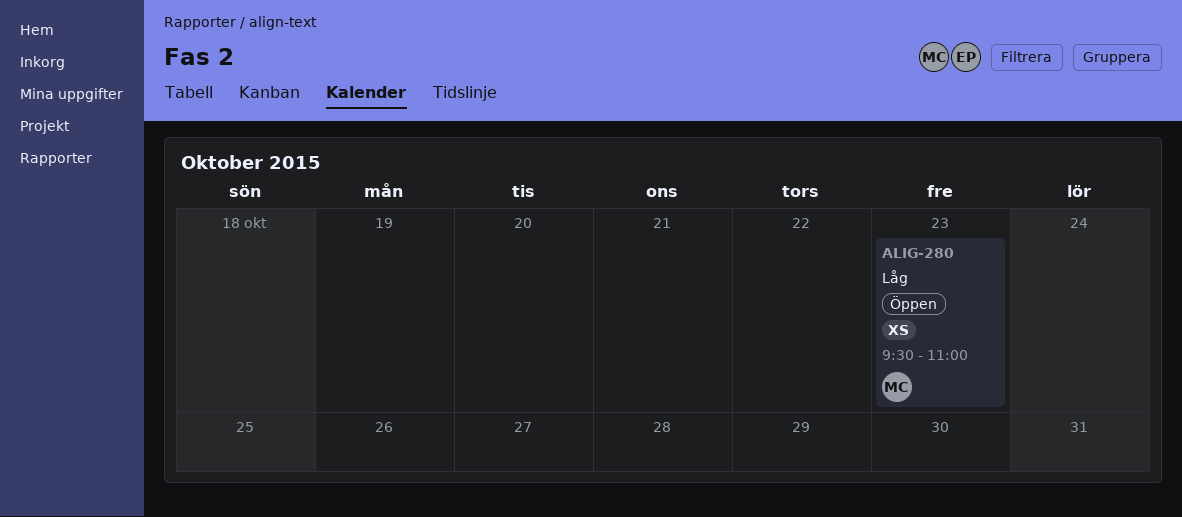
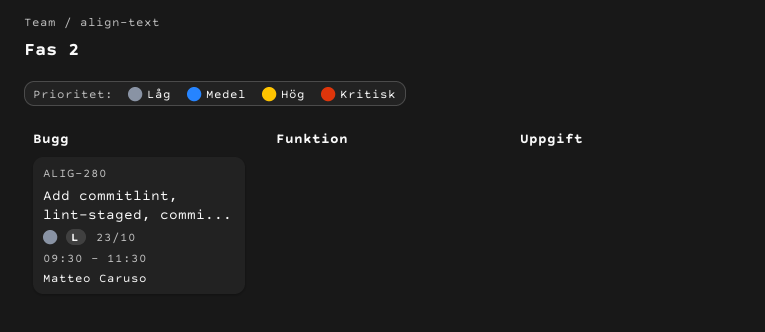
ALIG-280, estimate: XS -> L
ALIG-280, ends: 11:00 -> 11:30

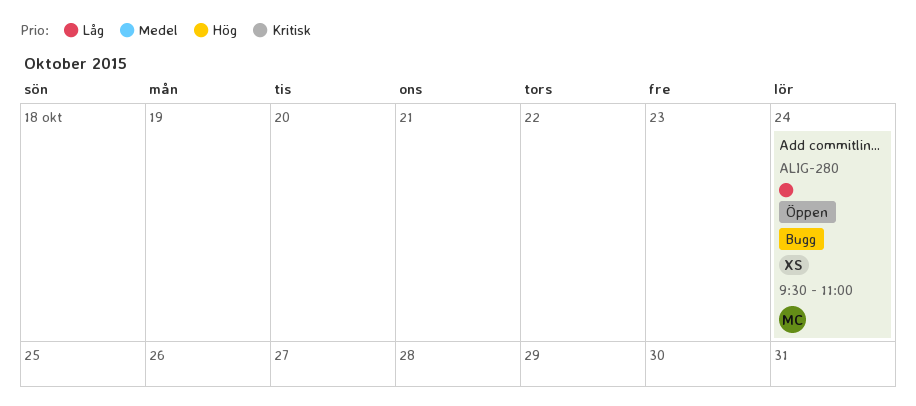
ALIG-280, estimate: L -> XS
ALIG-280, day: Oct 23 -> Oct 24
ALIG-280, ends: 11:30 -> 11:00

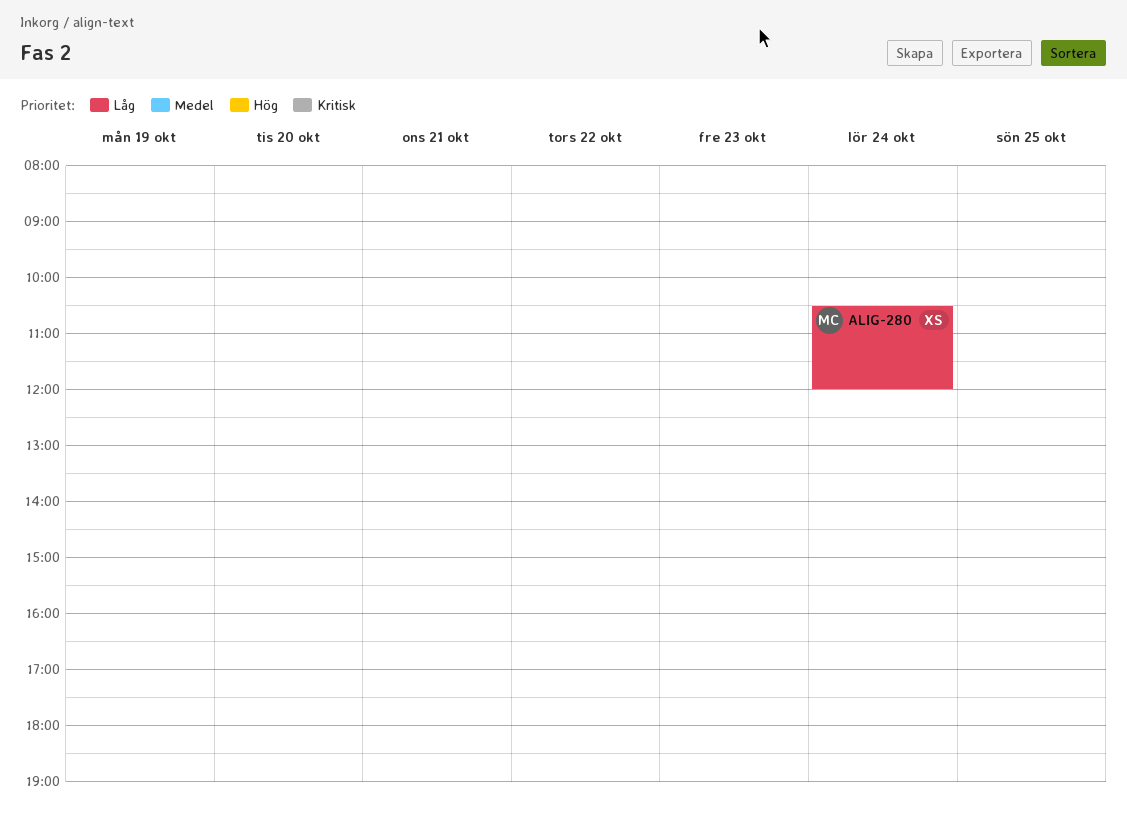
ALIG-280, begins: 09:30 -> 10:30
ALIG-280, ends: 11:00 -> 12:00

